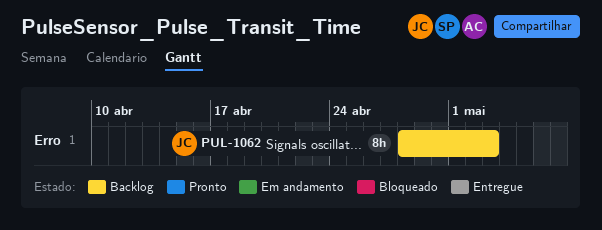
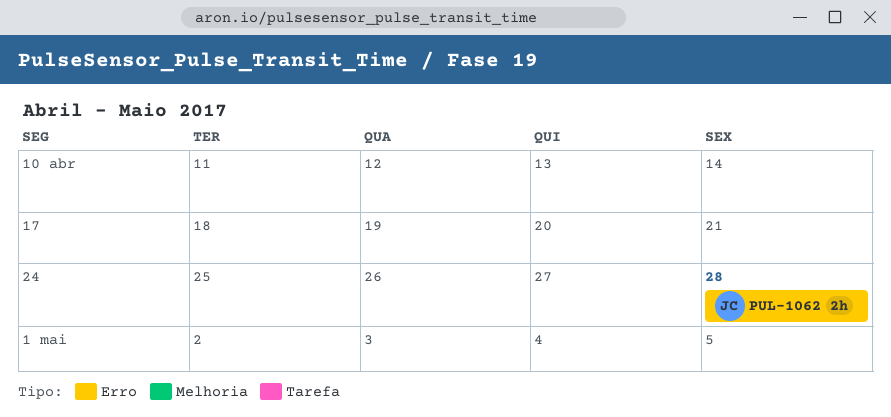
PUL-1062, estimate: 8h -> 2h
PUL-1062, due: May 3 -> Apr 28

